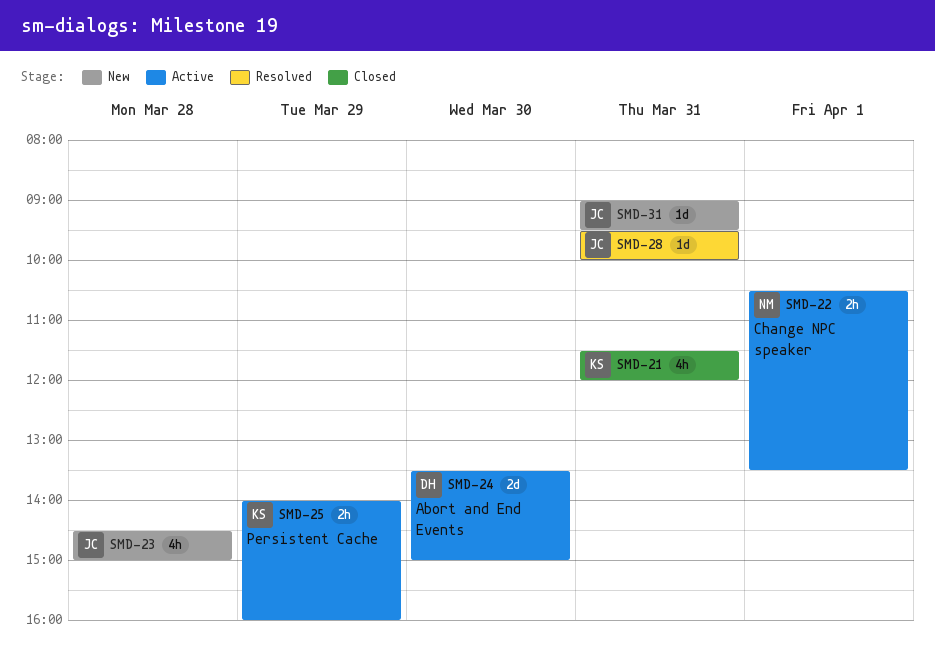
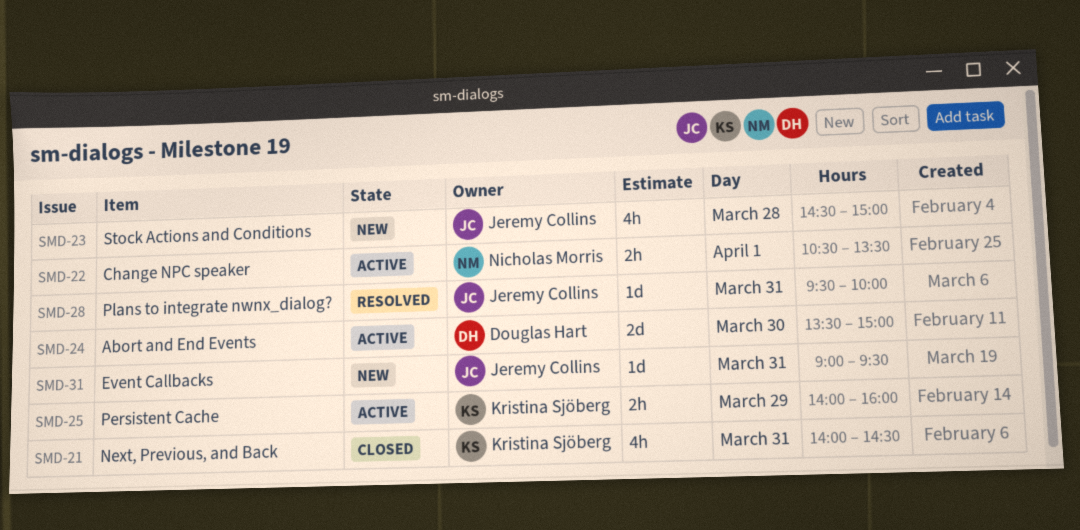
SMD-21, begins: 11:30 -> 14:00
SMD-21, ends: 12:00 -> 14:30

